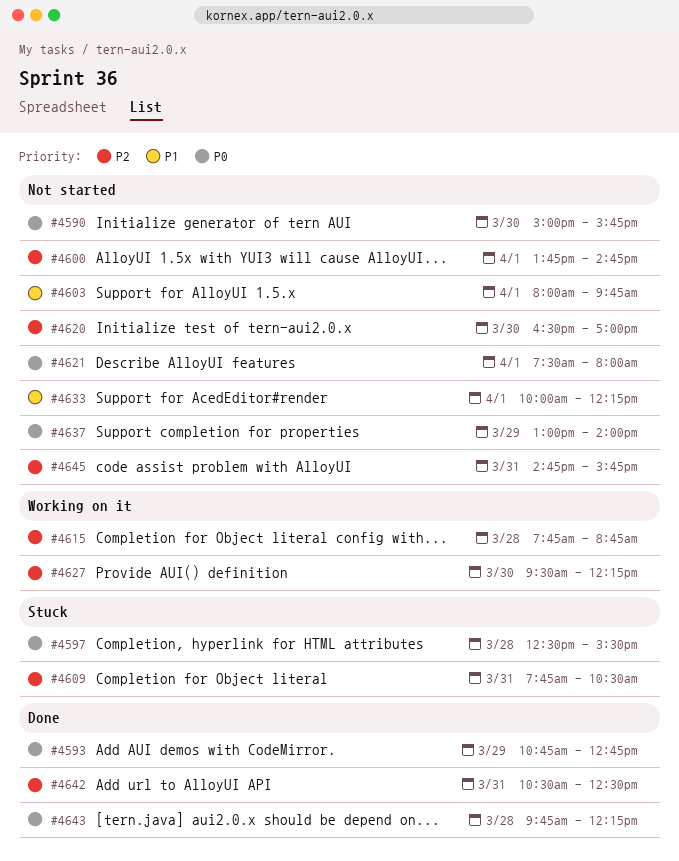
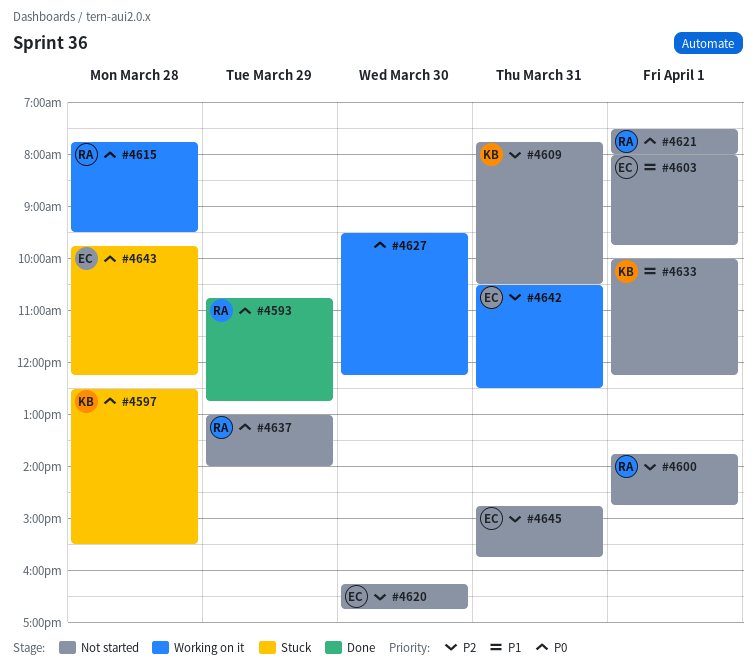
#4590: present -> none
#4609, status: Stuck -> Not started
#4615, priority: P2 -> P0
#4615, ends: 08:45 -> 09:30
#4620, begins: 16:30 -> 16:15
#4620, ends: 17:00 -> 16:45
#4627, priority: P2 -> P0
#4642, status: Done -> Working on it
#4643, status: Done -> Stuck

